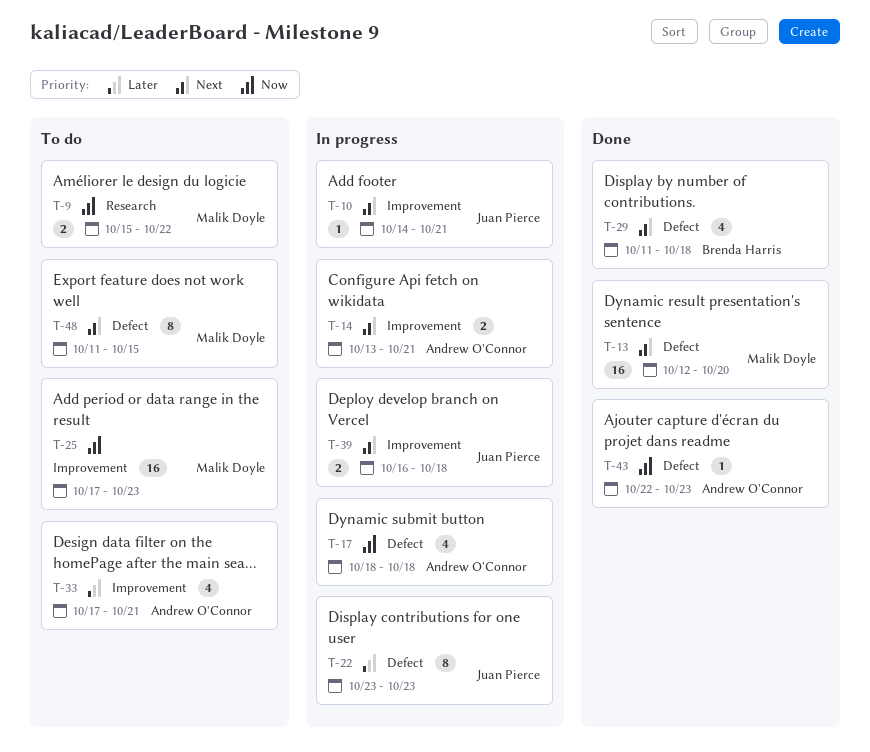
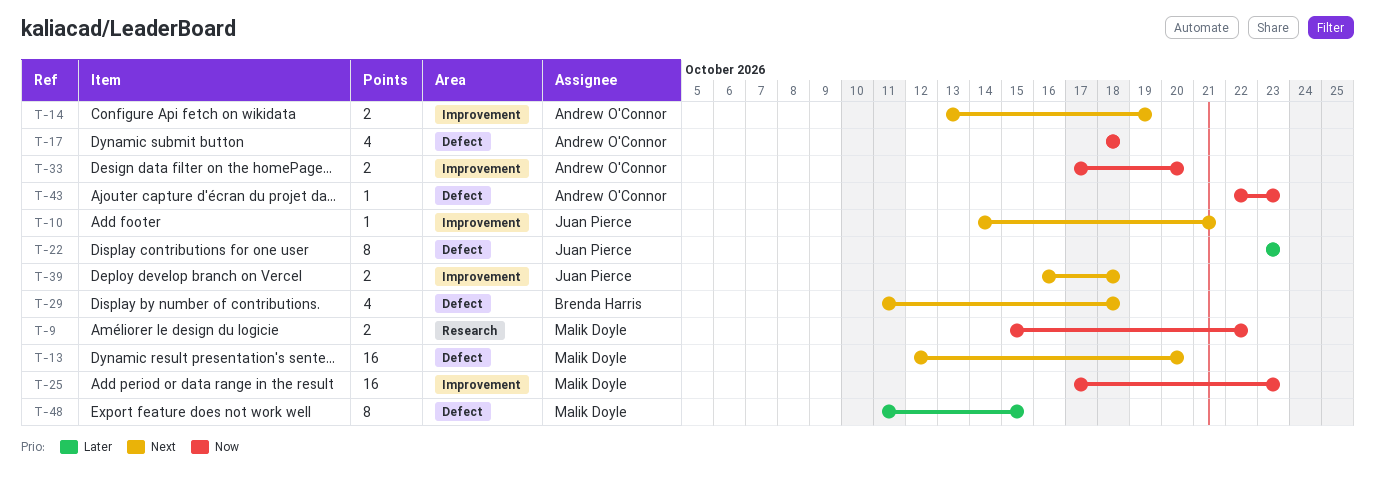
T-14, due: Oct 21 -> Oct 19
T-33, priority: Later -> Now
T-33, estimate: 4 -> 2
T-33, due: Oct 21 -> Oct 20
T-48, priority: Next -> Later

